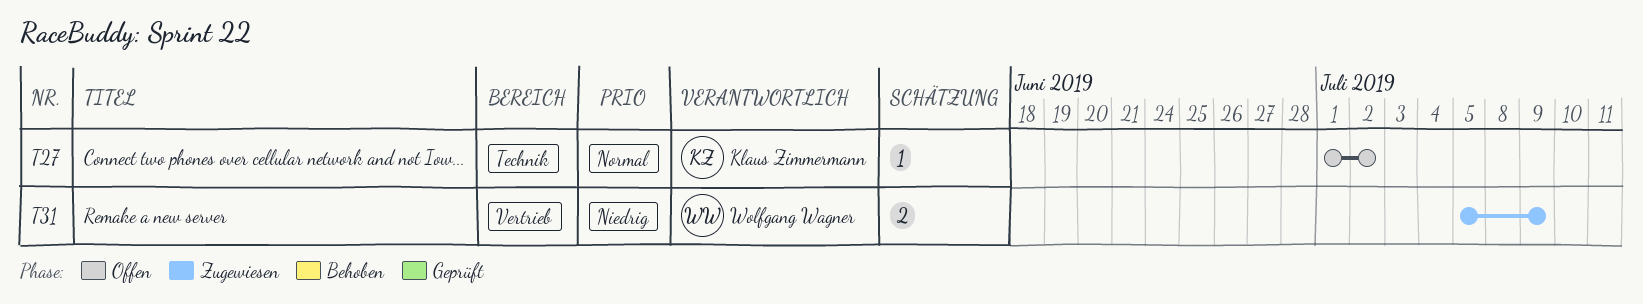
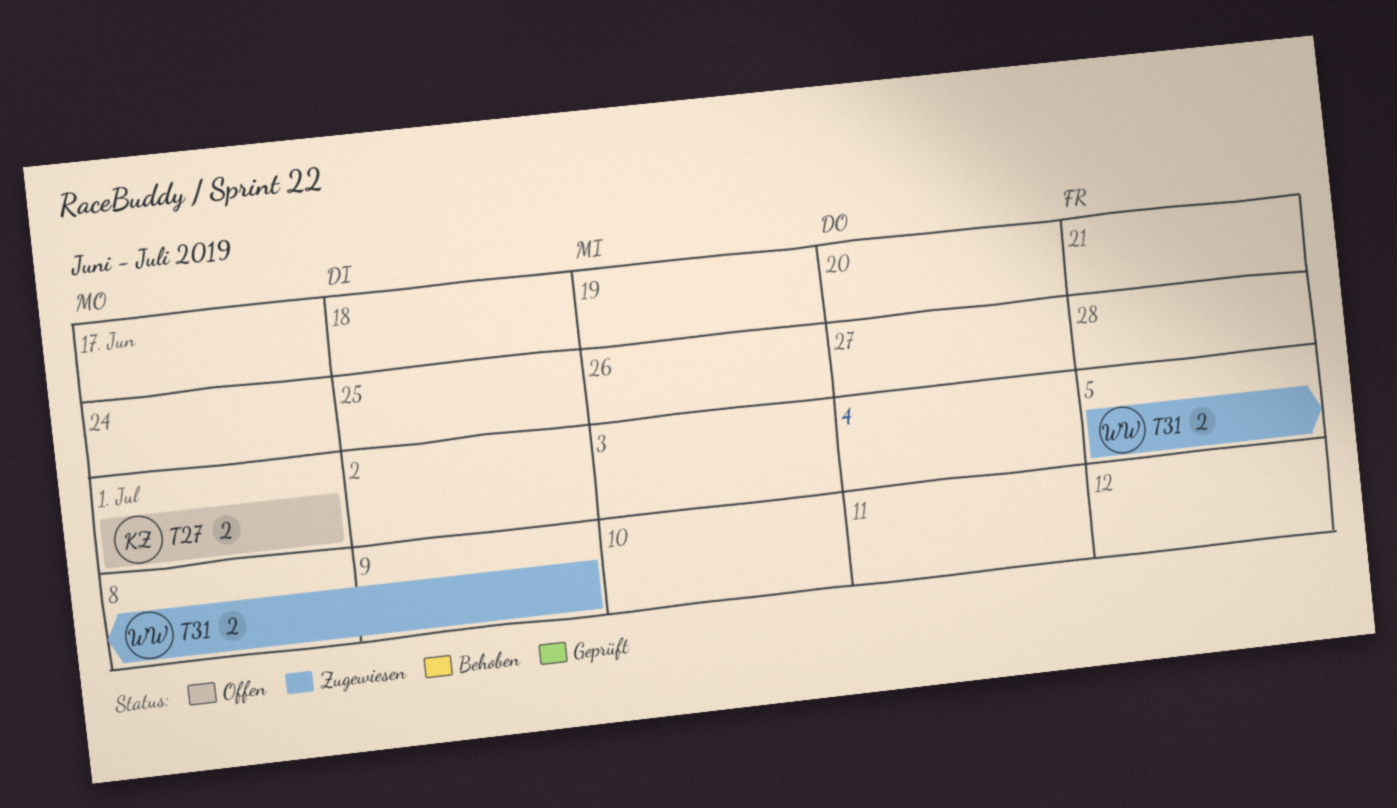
T27, estimate: 1 -> 2
T27, due: Jul 2 -> Jul 1

